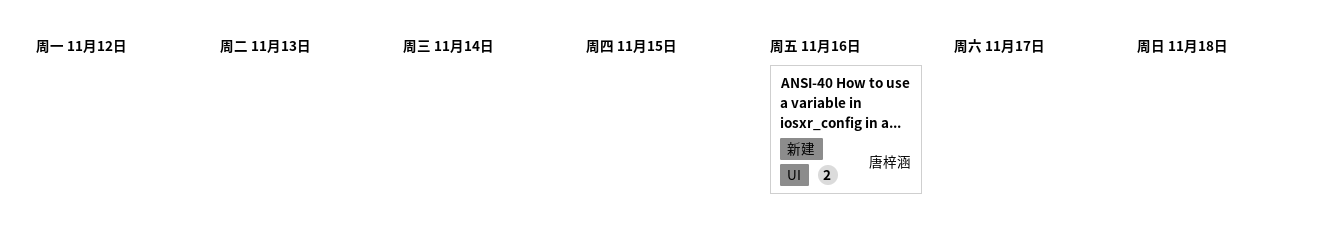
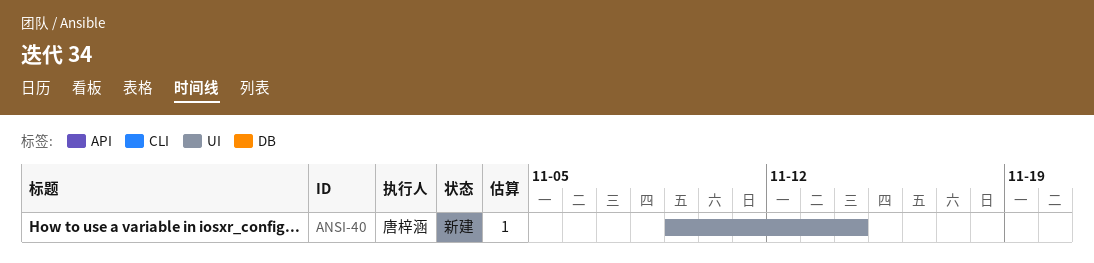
ANSI-40, estimate: 2 -> 1
ANSI-40, due: Nov 16 -> Nov 14

